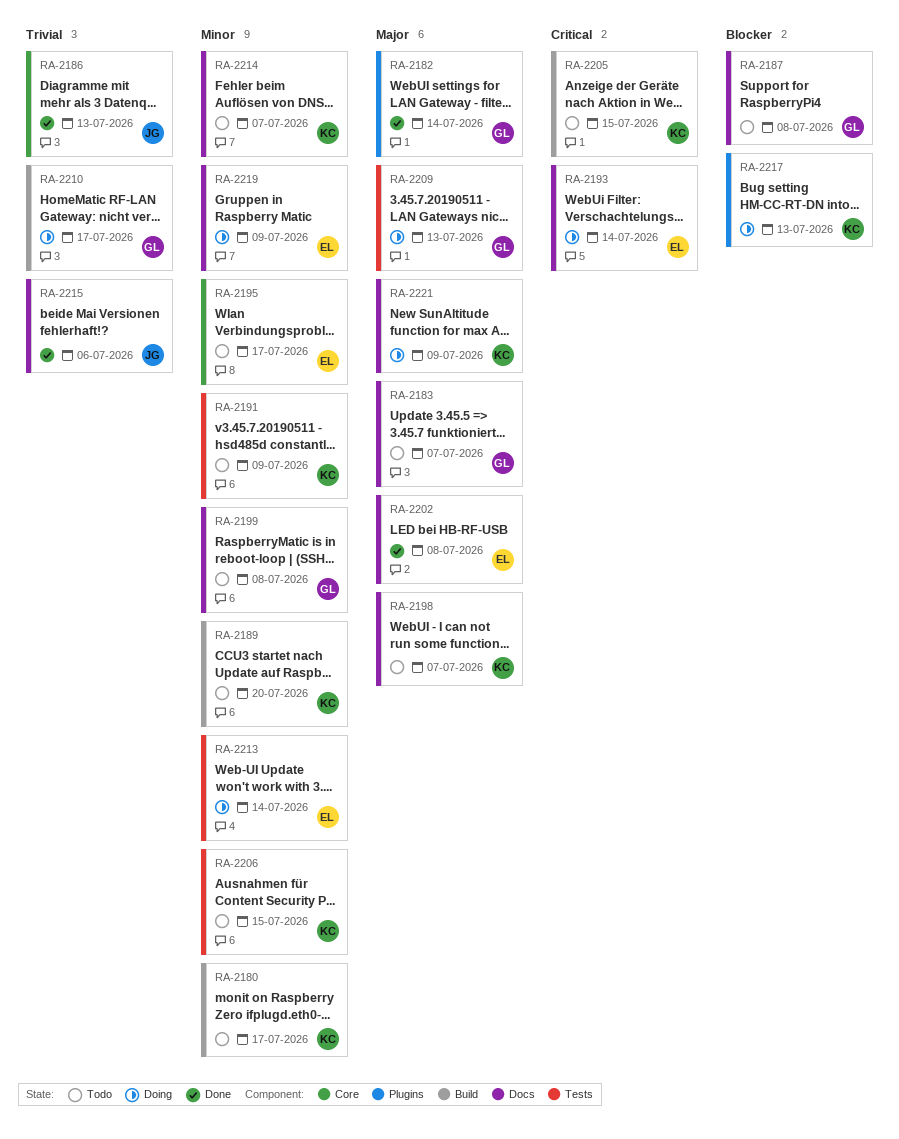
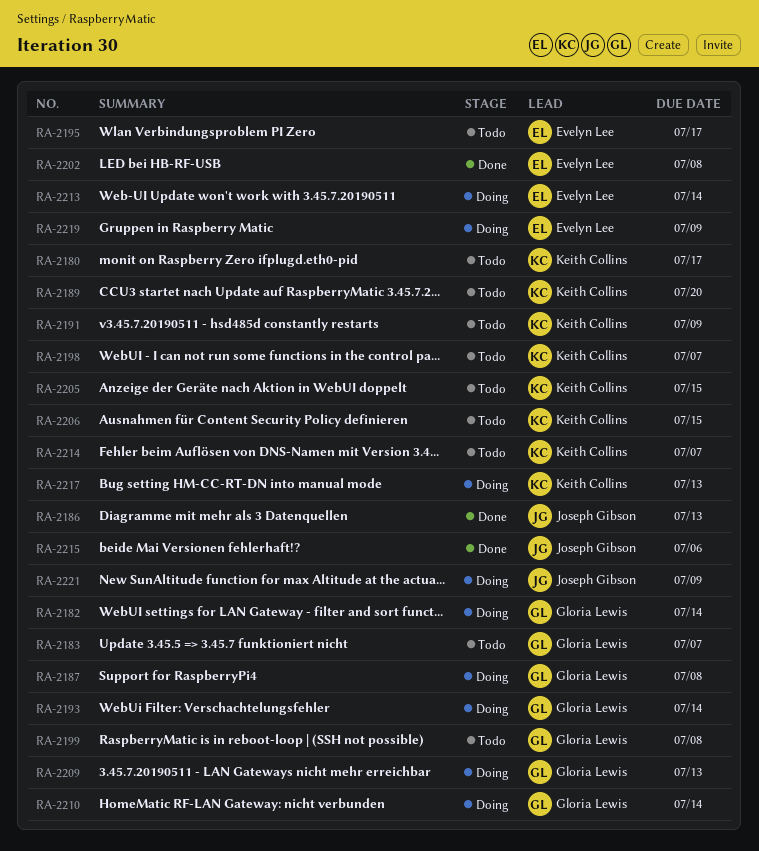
RA-2182, status: Done -> Doing
RA-2187, status: Todo -> Doing
RA-2193, owner: Evelyn Lee -> Gloria Lewis
RA-2210, due: Jul 17 -> Jul 14
RA-2221, owner: Keith Collins -> Joseph Gibson

